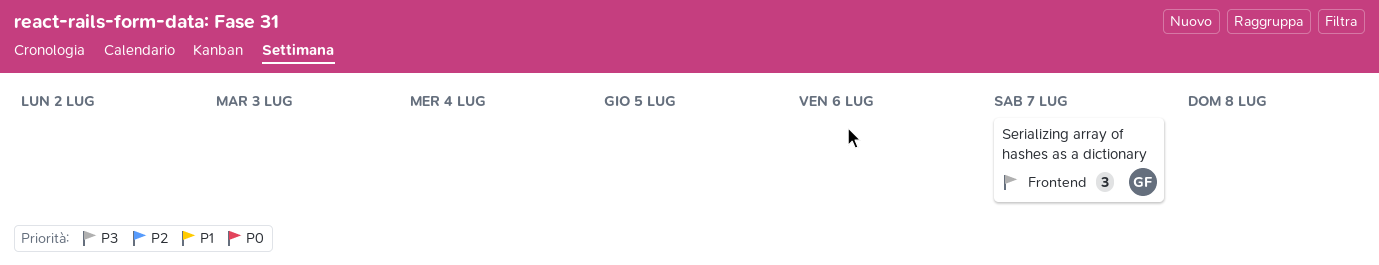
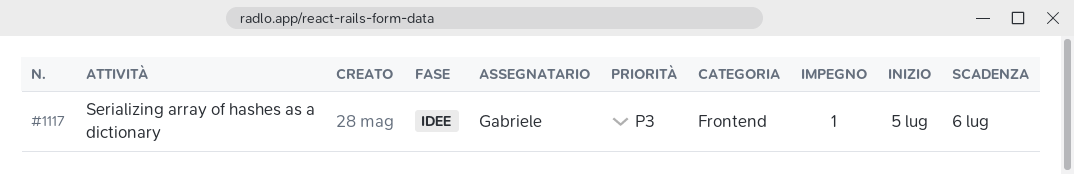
Serializing array of hashes as a dictionary, estimate: 3 -> 1
Serializing array of hashes as a dictionary, due: Jul 7 -> Jul 6

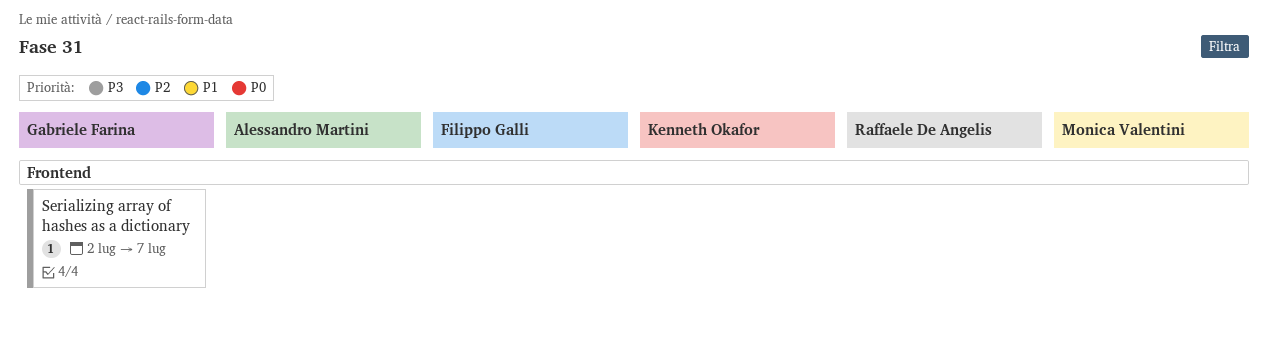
Serializing array of hashes as a dictionary, start: Jul 5 -> Jul 2
Serializing array of hashes as a dictionary, due: Jul 6 -> Jul 7

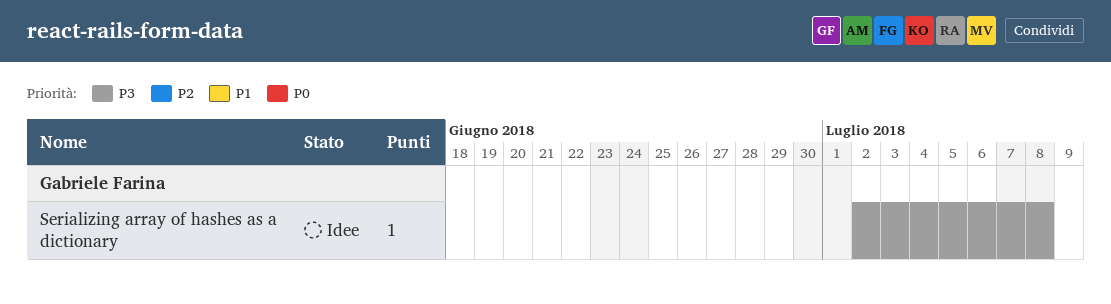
Serializing array of hashes as a dictionary, due: Jul 7 -> Jul 8

